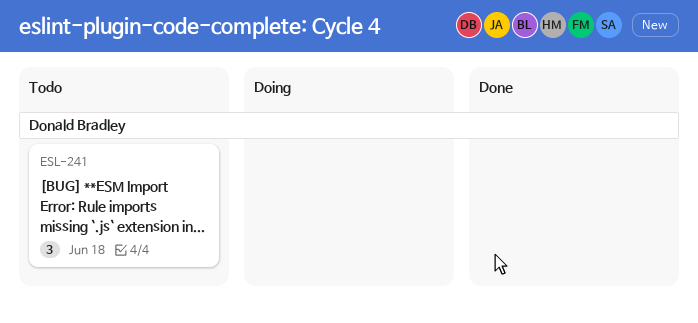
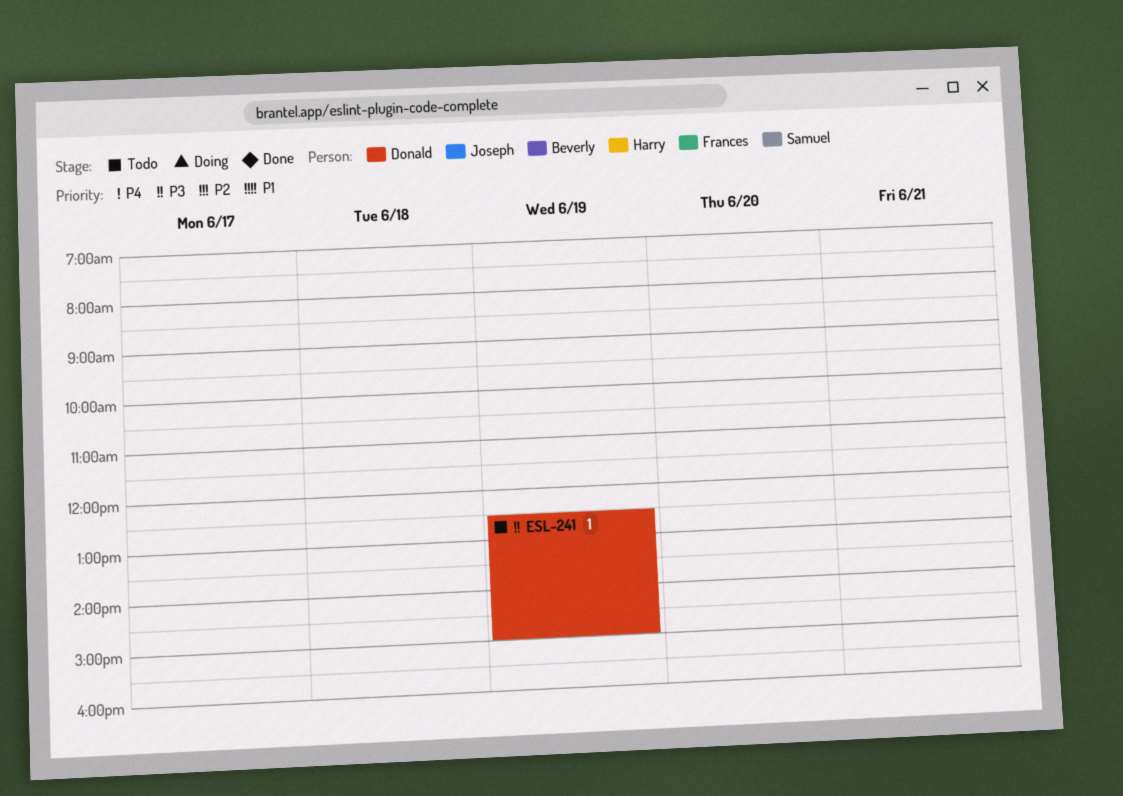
ESL-241, estimate: 3 -> 1
ESL-241, day: Jun 18 -> Jun 19

